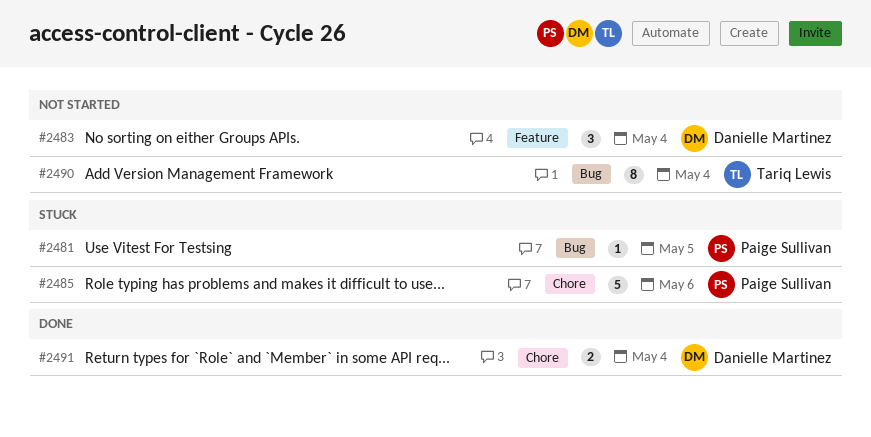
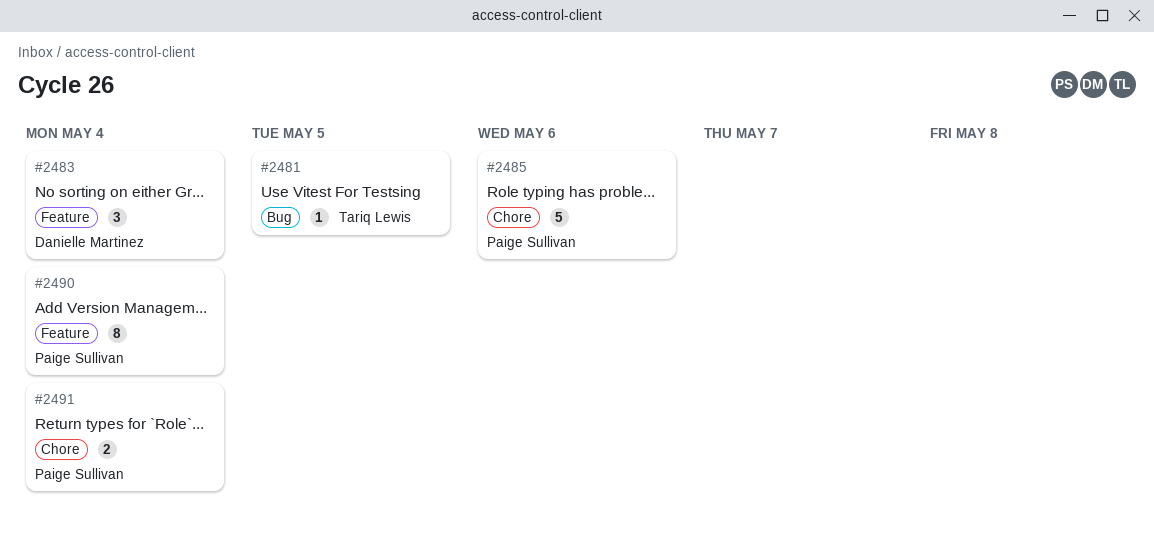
#2481, owner: Paige Sullivan -> Tariq Lewis
#2490, owner: Tariq Lewis -> Paige Sullivan
#2490, label: Bug -> Feature
#2491, owner: Danielle Martinez -> Paige Sullivan

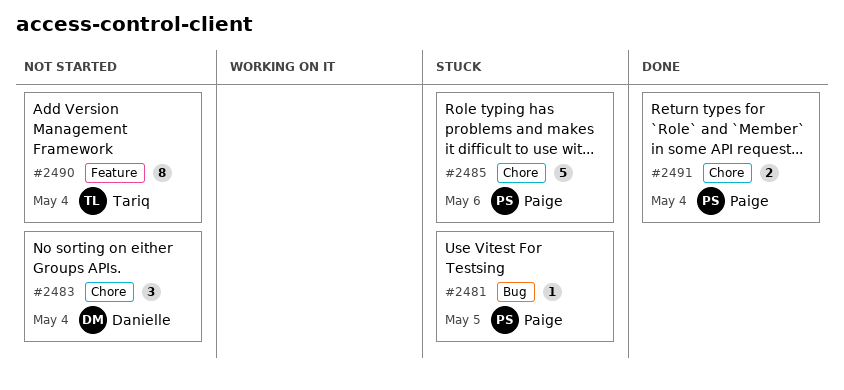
#2481, owner: Tariq Lewis -> Paige Sullivan
#2483, label: Feature -> Chore
#2490, owner: Paige Sullivan -> Tariq Lewis

